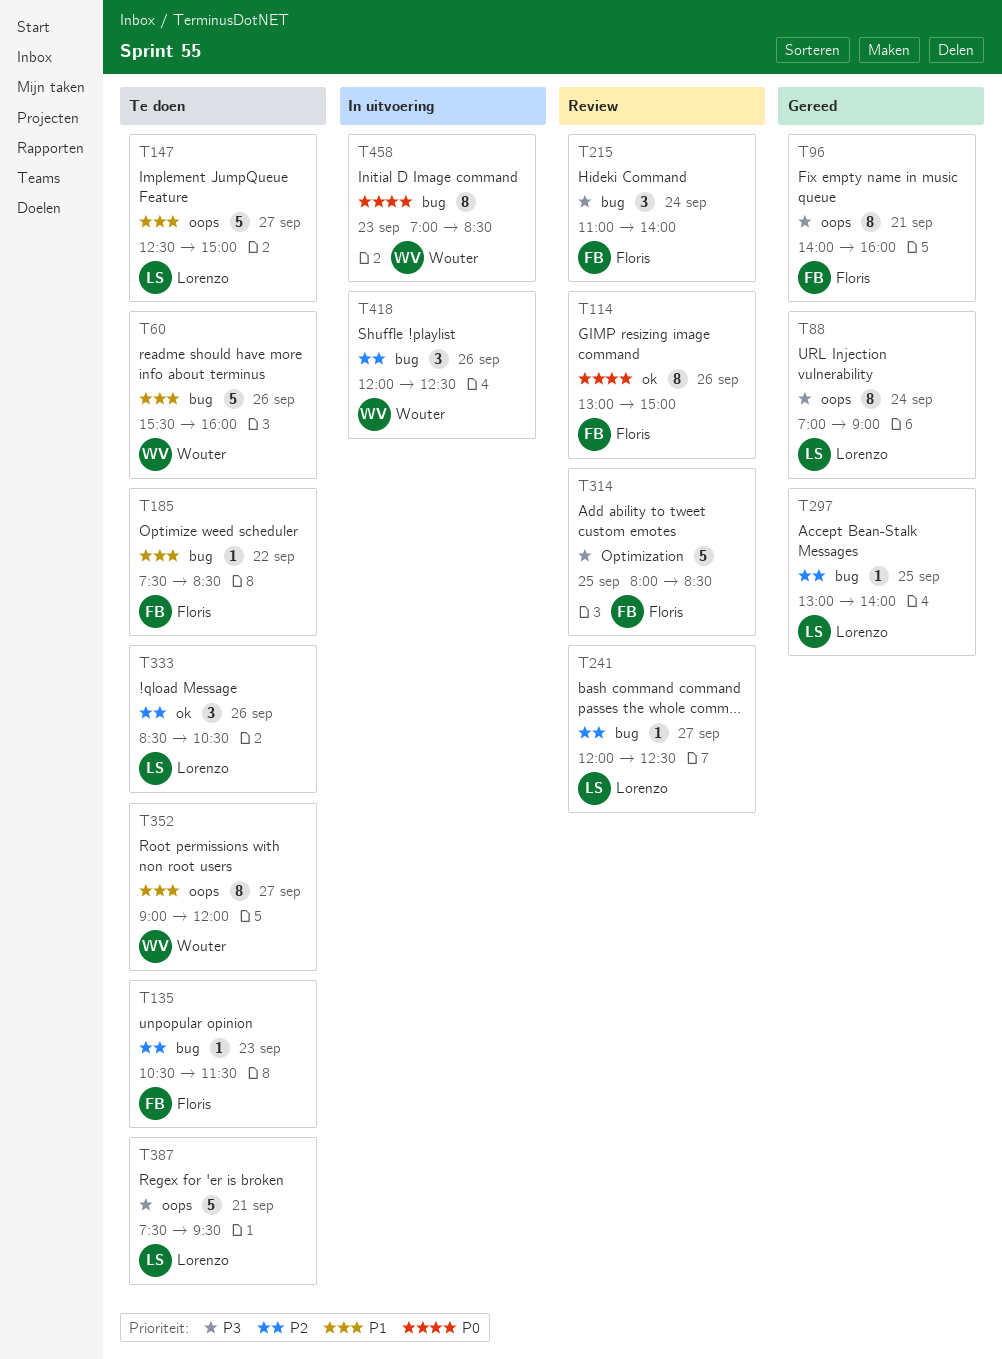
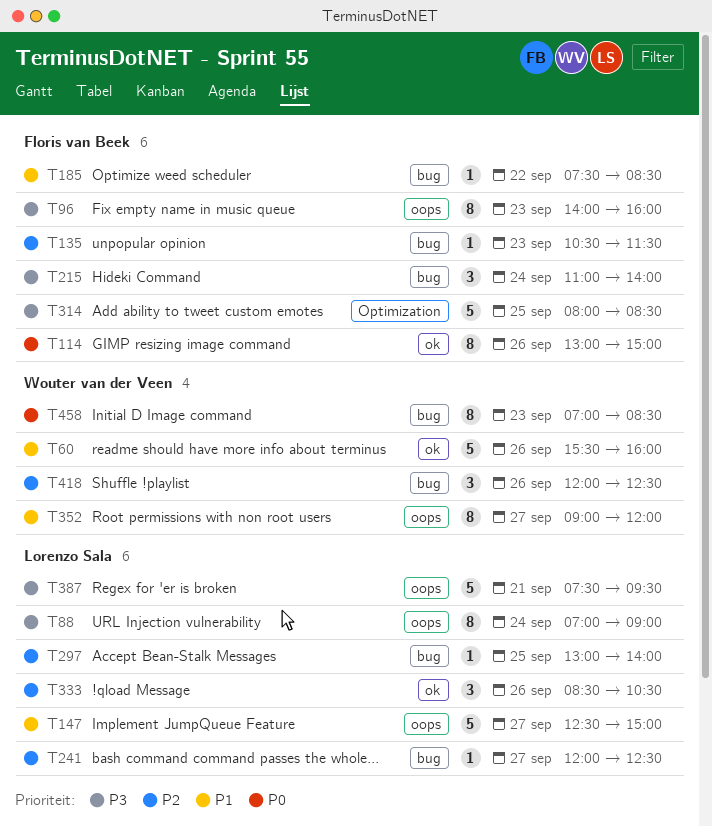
T60, label: bug -> ok
T96, day: Sep 21 -> Sep 23

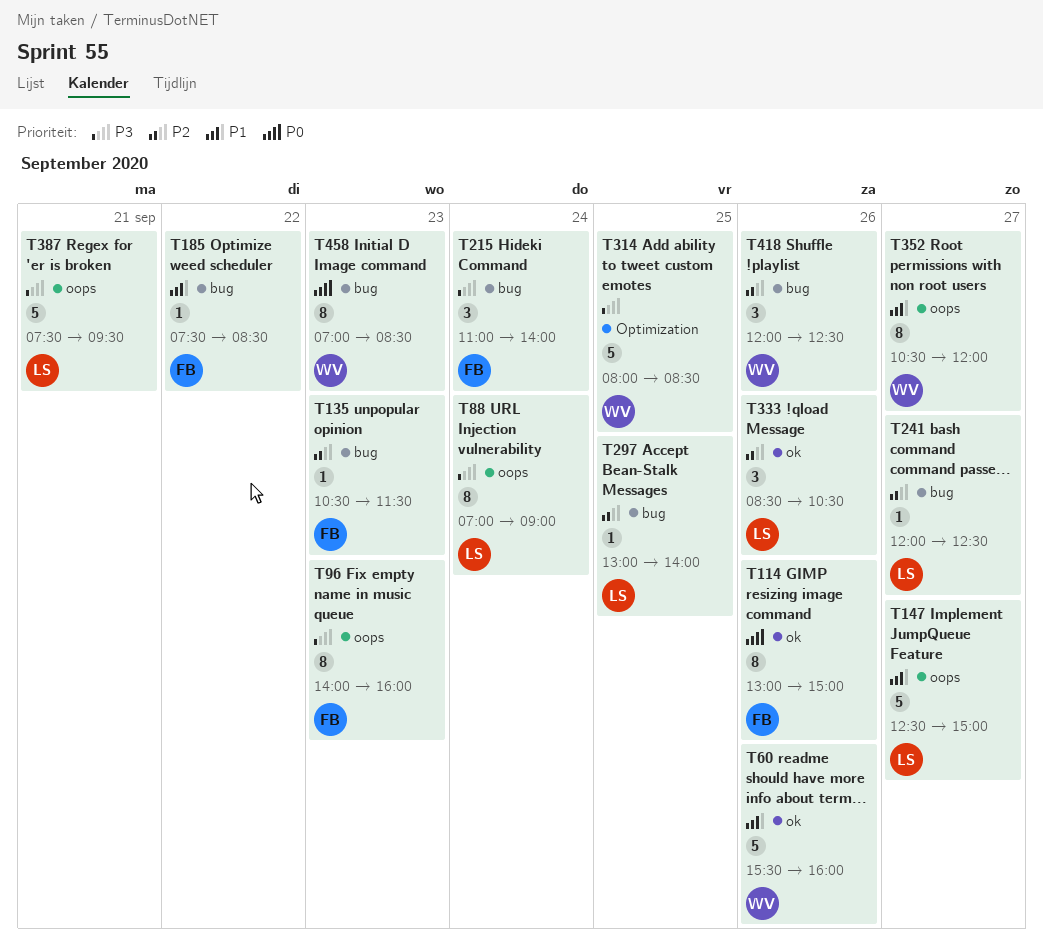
T314, owner: Floris van Beek -> Wouter van der Veen
T352, begins: 09:00 -> 10:30

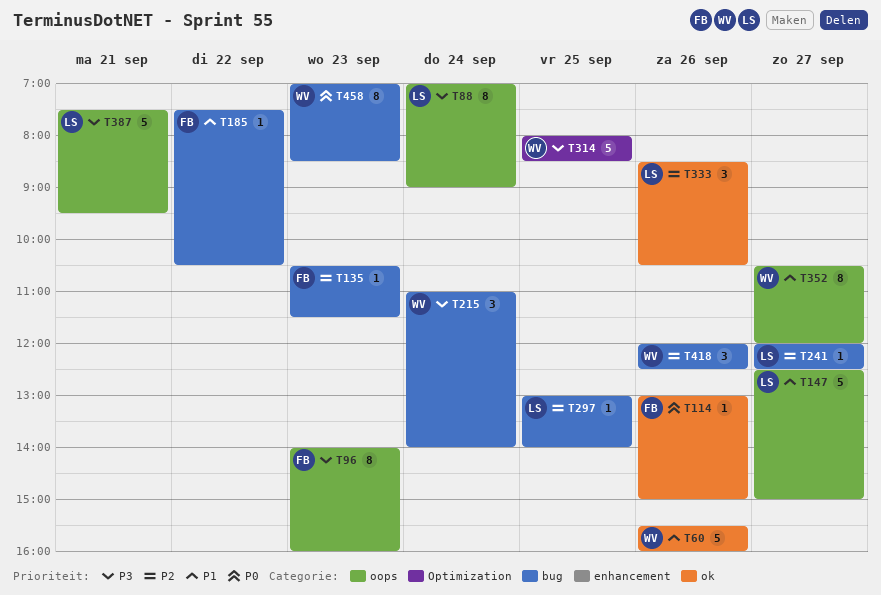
T114, estimate: 8 -> 1
T185, ends: 08:30 -> 10:30
T215, owner: FB -> WV

